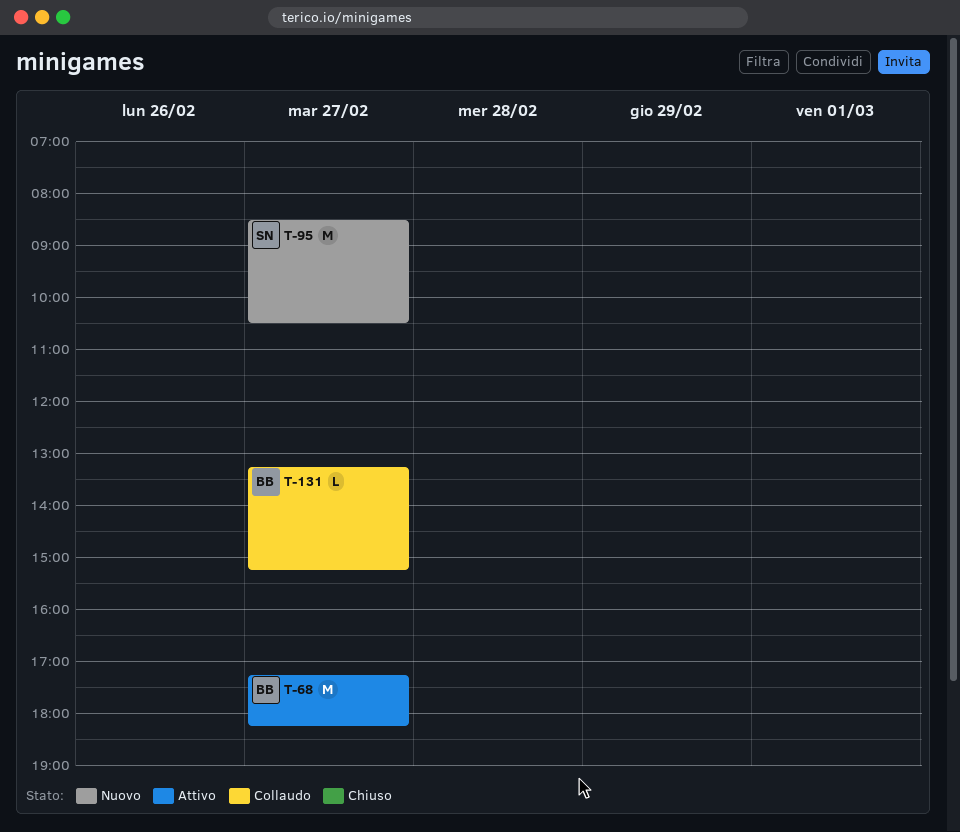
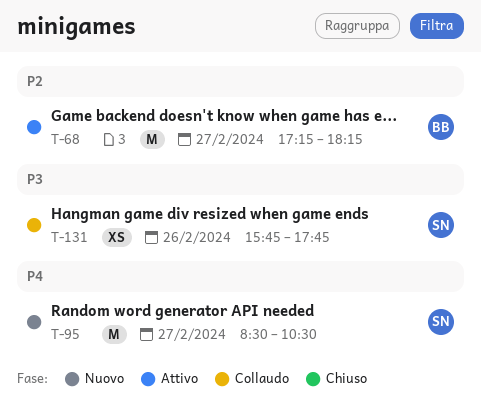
T-131, owner: BB -> SN
T-131, estimate: L -> XS
T-131, day: Feb 27 -> Feb 26
T-131, begins: 13:15 -> 15:45
T-131, ends: 15:15 -> 17:45

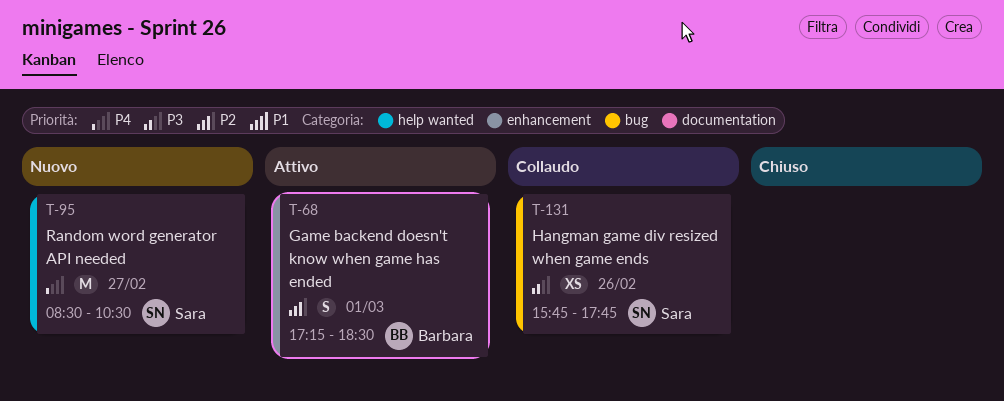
T-68, estimate: M -> S
T-68, day: Feb 27 -> Mar 1
T-68, ends: 18:15 -> 18:30

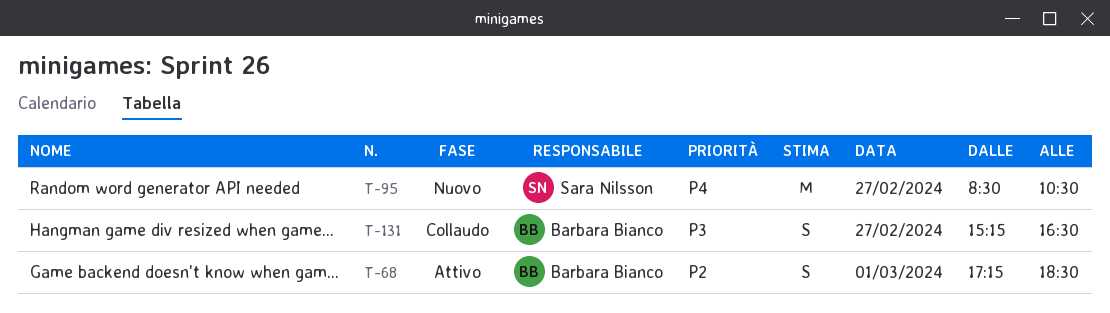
T-131, owner: Sara Nilsson -> Barbara Bianco
T-131, estimate: XS -> S
T-131, day: Feb 26 -> Feb 27
T-131, begins: 15:45 -> 15:15
T-131, ends: 17:45 -> 16:30

